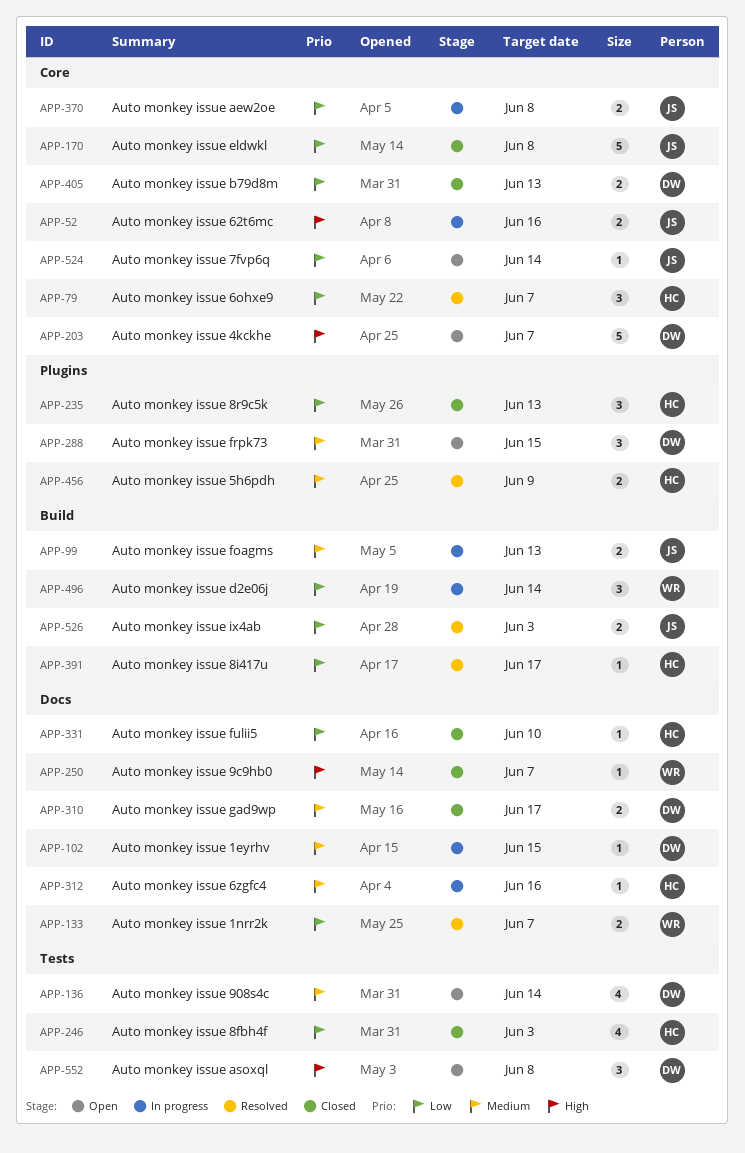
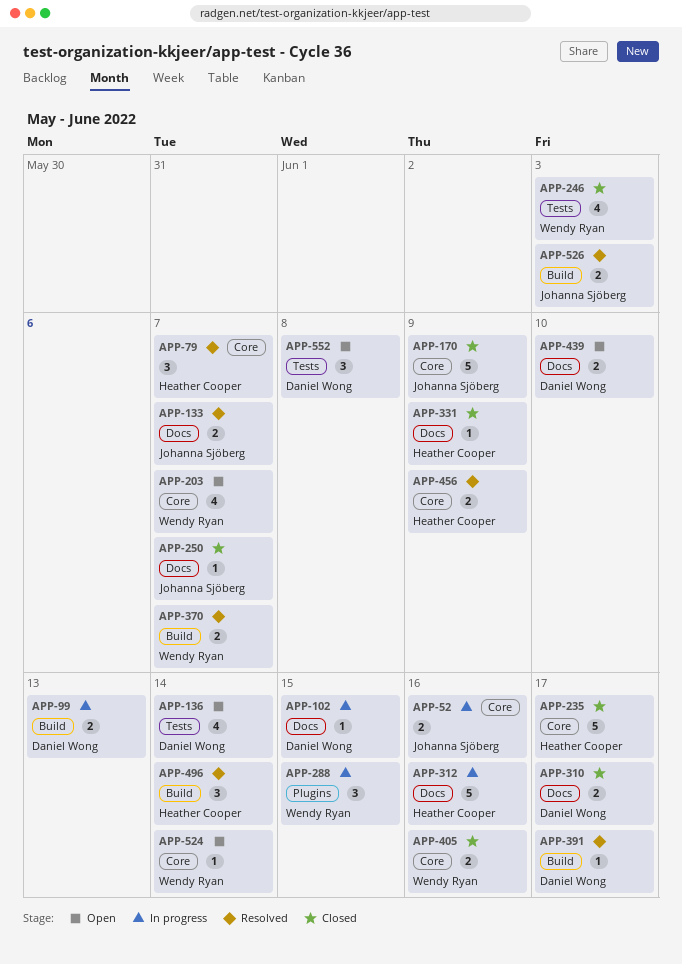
APP-99, owner: Johanna Sjöberg -> Daniel Wong
APP-133, owner: Wendy Ryan -> Johanna Sjöberg
APP-170, due: Jun 8 -> Jun 9
APP-203, owner: Daniel Wong -> Wendy Ryan
APP-203, estimate: 5 -> 4
APP-235, label: Plugins -> Core
APP-235, estimate: 3 -> 5
APP-235, due: Jun 13 -> Jun 17
APP-246, owner: Heather Cooper -> Wendy Ryan
APP-250, owner: Wendy Ryan -> Johanna Sjöberg
APP-288, status: Open -> In progress
APP-288, owner: Daniel Wong -> Wendy Ryan
APP-312, estimate: 1 -> 5
APP-331, due: Jun 10 -> Jun 9
APP-370, status: In progress -> Resolved
APP-370, owner: Johanna Sjöberg -> Wendy Ryan
APP-370, label: Core -> Build
APP-370, due: Jun 8 -> Jun 7
APP-391, owner: Heather Cooper -> Daniel Wong
APP-405, owner: Daniel Wong -> Wendy Ryan
APP-405, due: Jun 13 -> Jun 16
APP-439: none -> present
APP-456, label: Plugins -> Core
APP-496, status: In progress -> Resolved
APP-496, owner: Wendy Ryan -> Heather Cooper
APP-524, owner: Johanna Sjöberg -> Wendy Ryan

